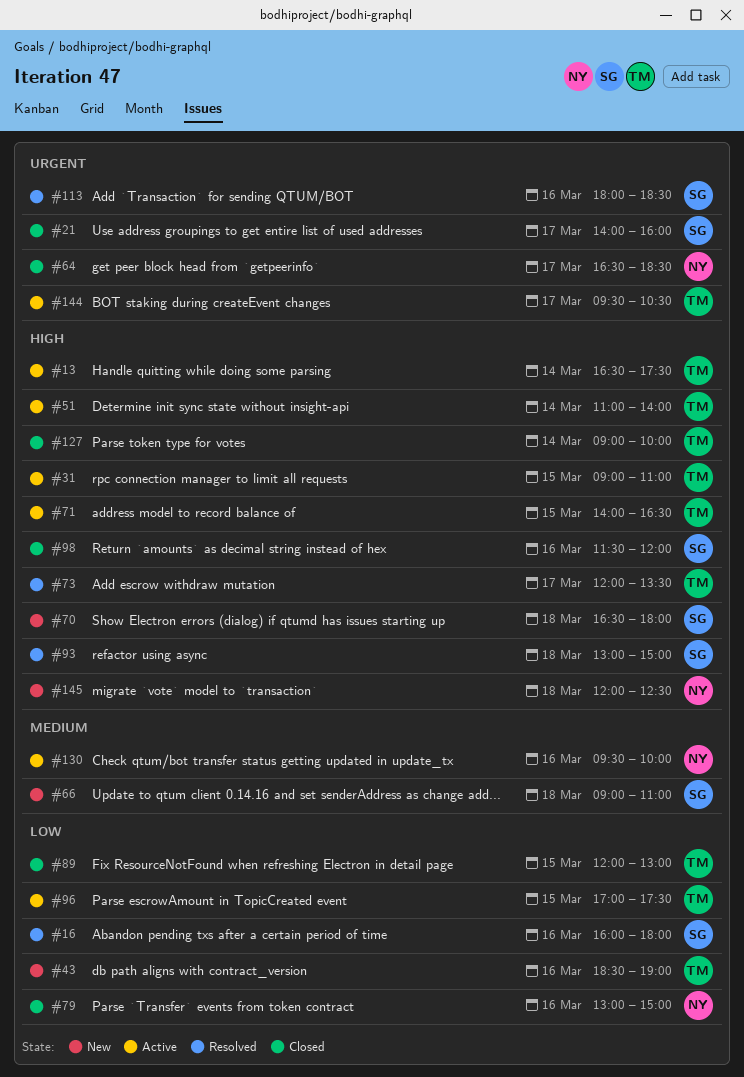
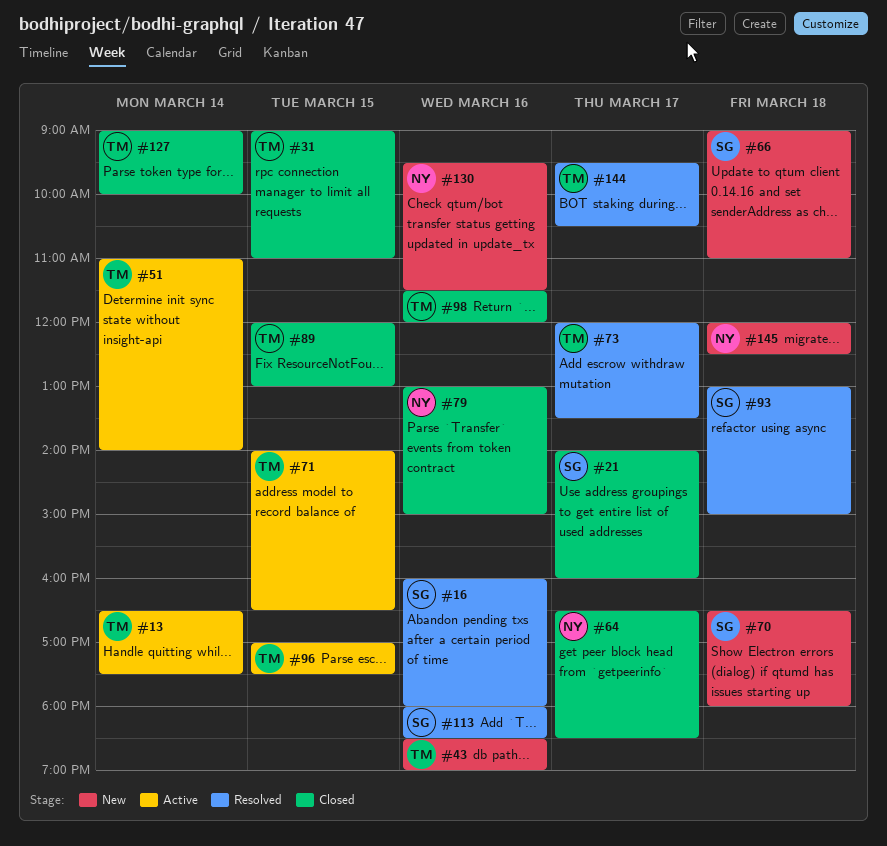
#31, status: Active -> Closed
#98, owner: SG -> TM
#130, status: Active -> New
#130, ends: 10:00 -> 11:30
#144, status: Active -> Resolved

